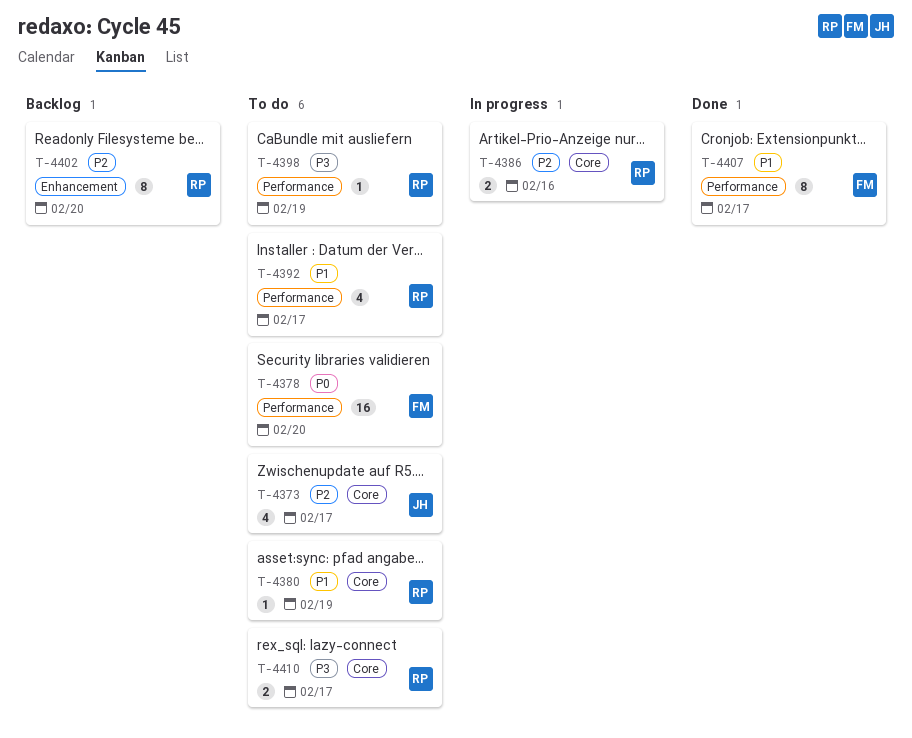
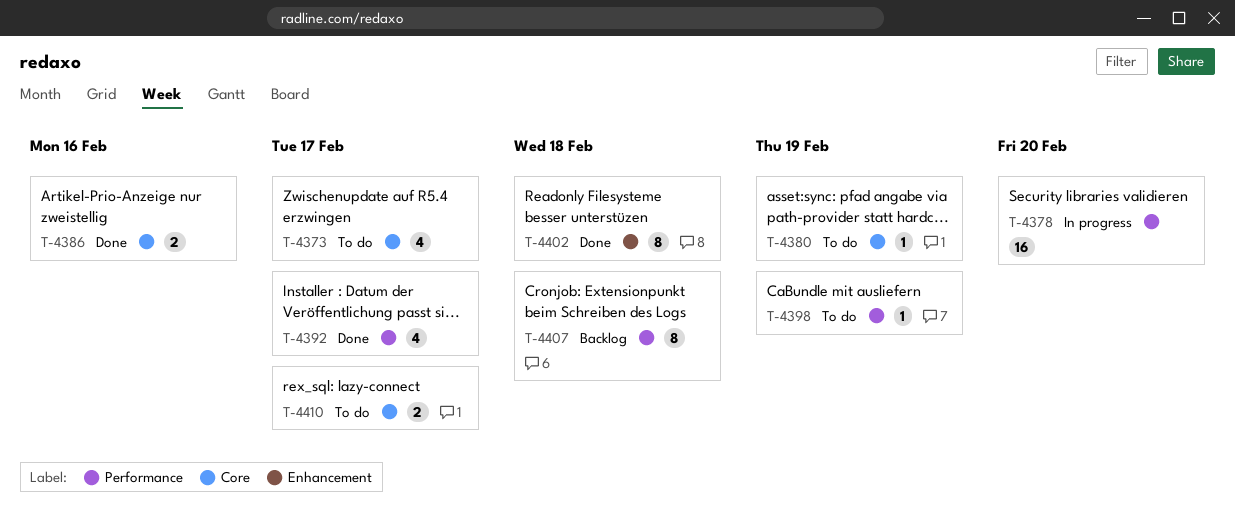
T-4378, status: To do -> In progress
T-4386, status: In progress -> Done
T-4392, status: To do -> Done
T-4402, status: Backlog -> Done
T-4402, due: Feb 20 -> Feb 18
T-4407, status: Done -> Backlog
T-4407, due: Feb 17 -> Feb 18

